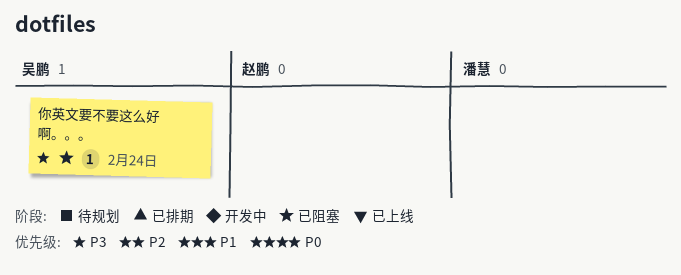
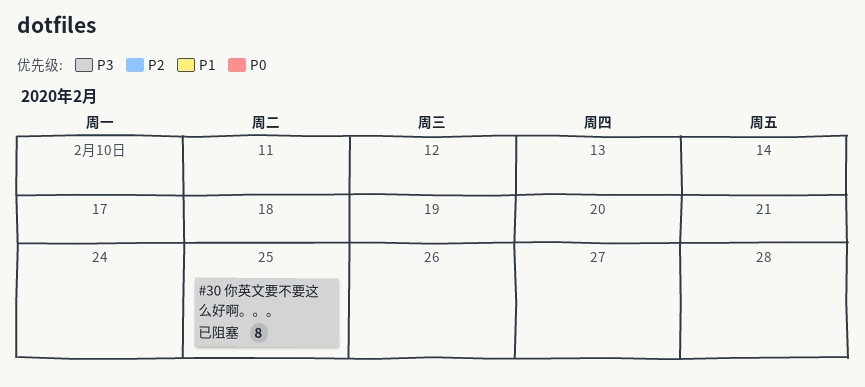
你英文要不要这么好啊。。。, estimate: 1 -> 8
你英文要不要这么好啊。。。, due: Feb 24 -> Feb 25

